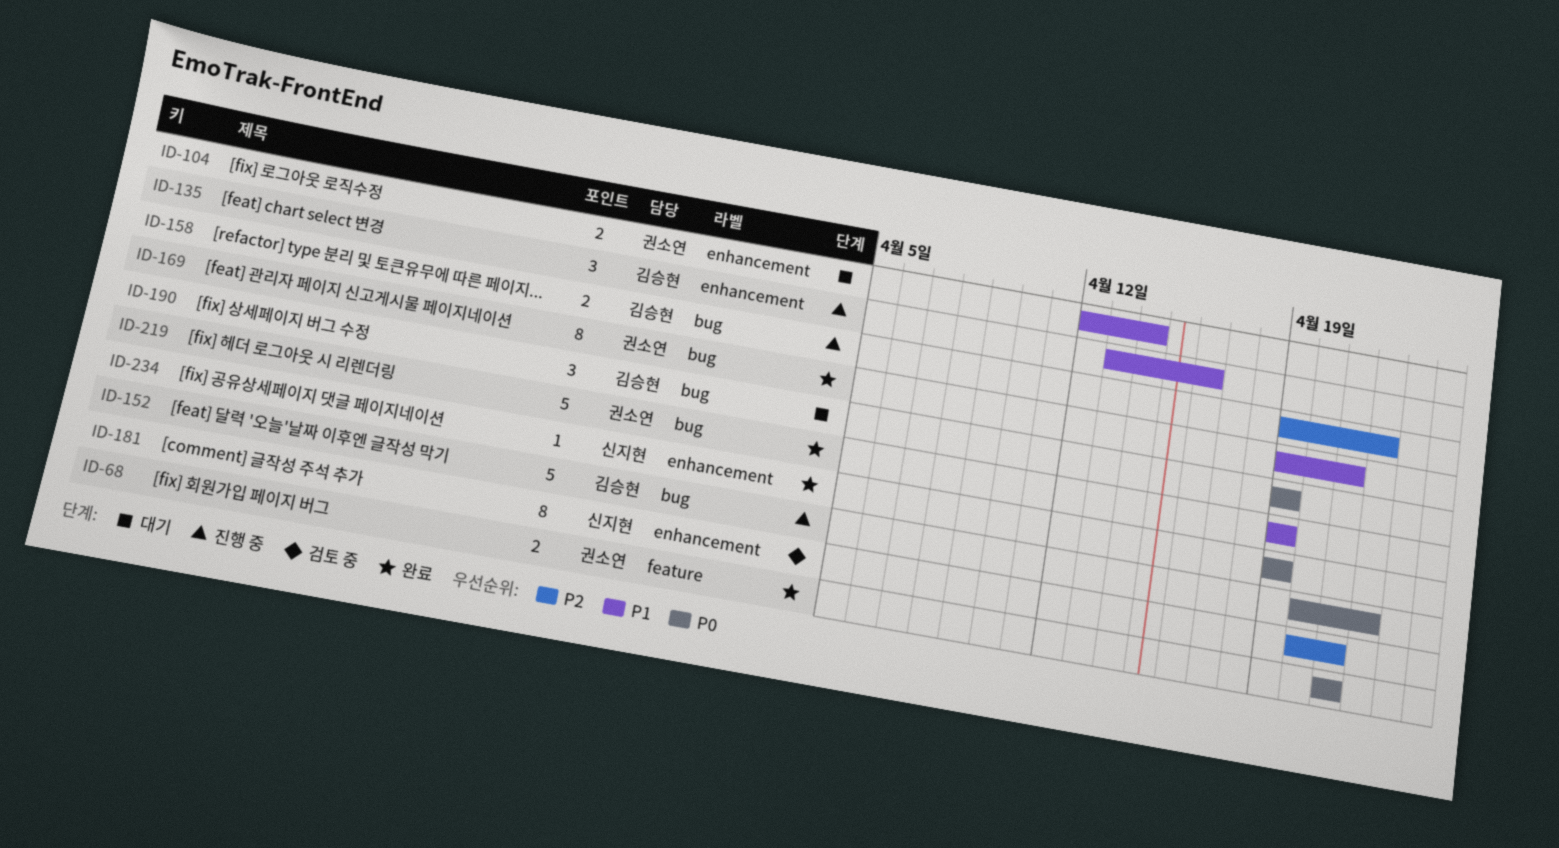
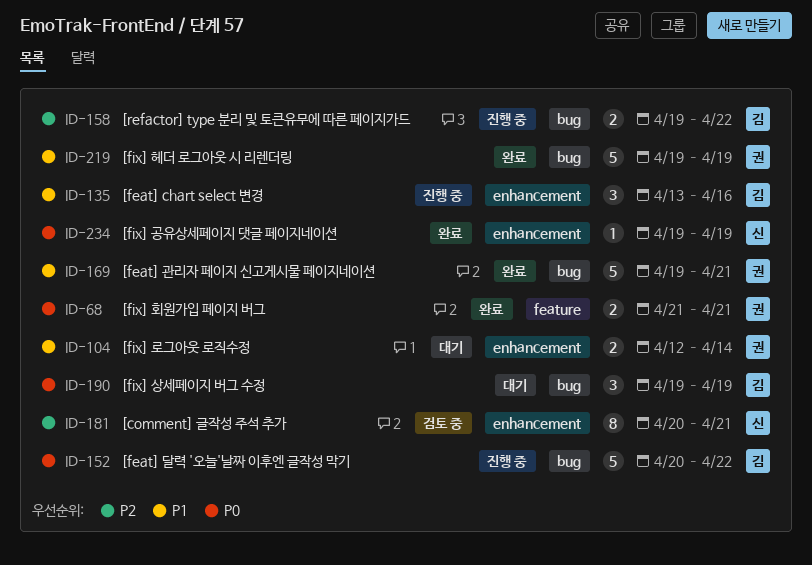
ID-169, estimate: 8 -> 5

